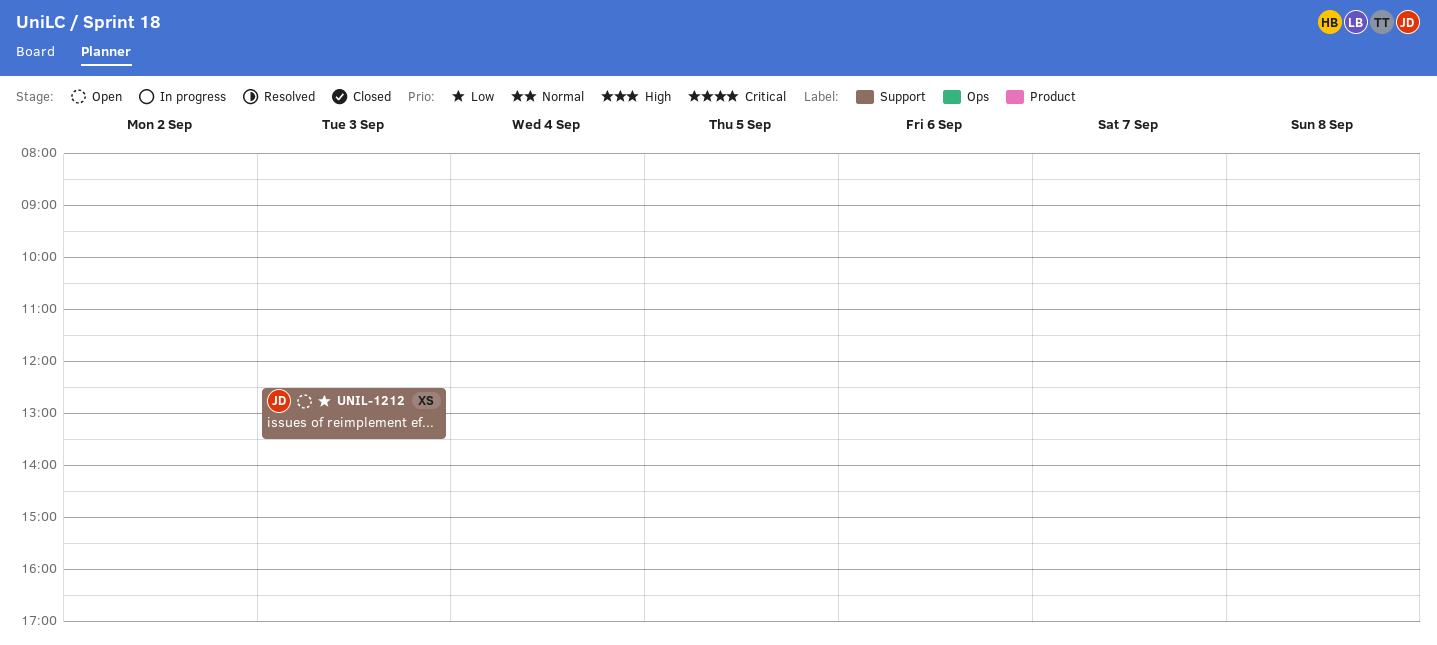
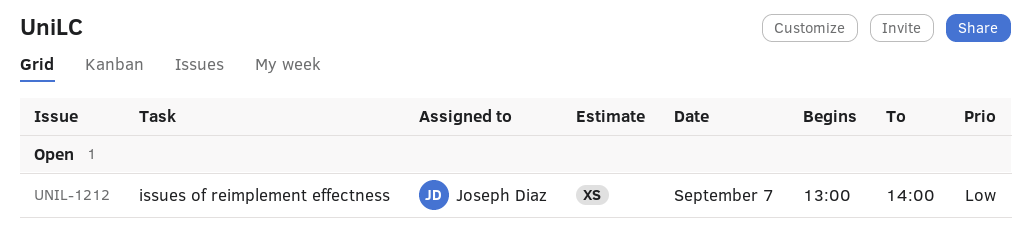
UNIL-1212, day: Sep 3 -> Sep 7
UNIL-1212, begins: 12:30 -> 13:00
UNIL-1212, ends: 13:30 -> 14:00

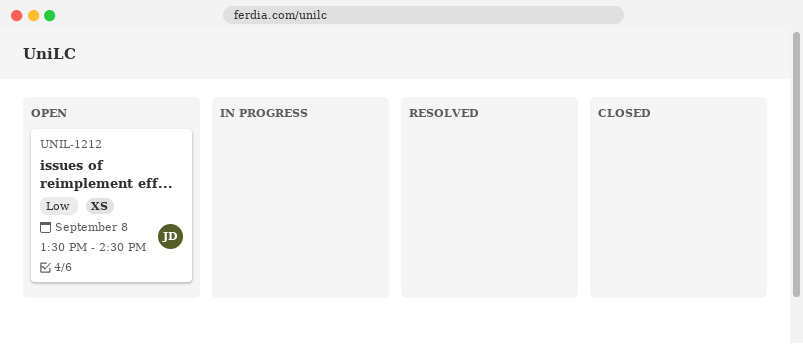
UNIL-1212, day: Sep 7 -> Sep 8
UNIL-1212, begins: 13:00 -> 13:30
UNIL-1212, ends: 14:00 -> 14:30

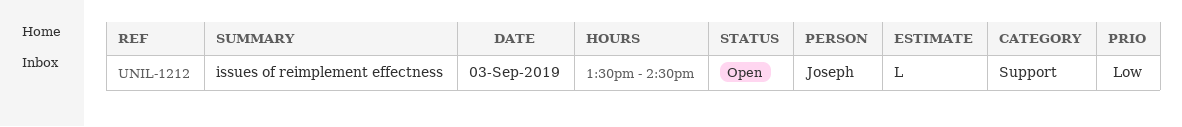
UNIL-1212, estimate: XS -> L
UNIL-1212, day: Sep 8 -> Sep 3

